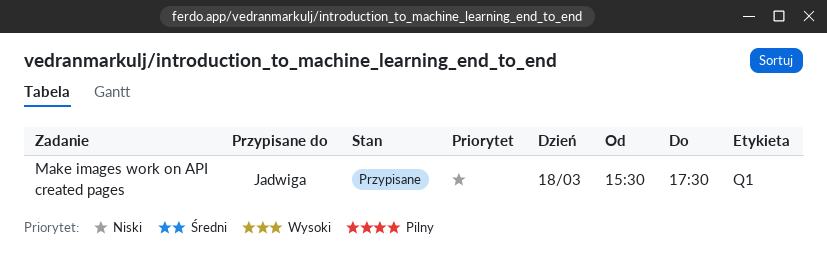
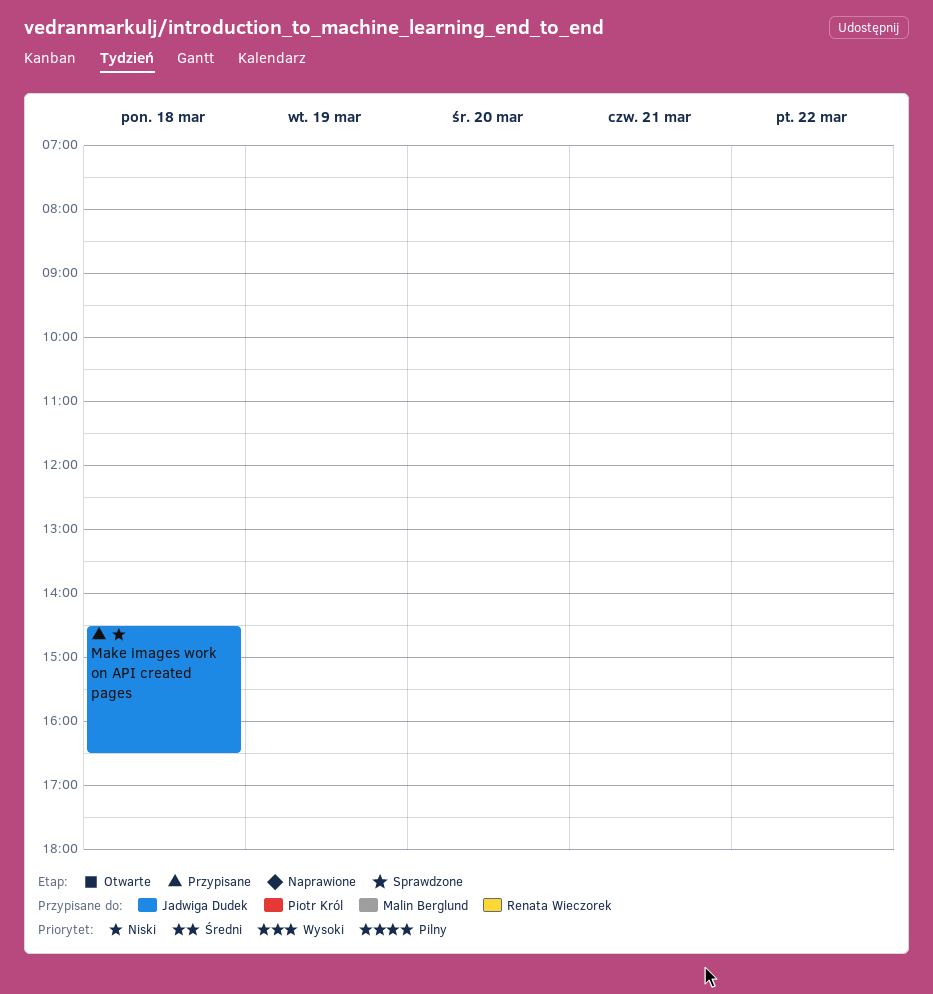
Make images work on API created pages, begins: 15:30 -> 14:30
Make images work on API created pages, ends: 17:30 -> 16:30

